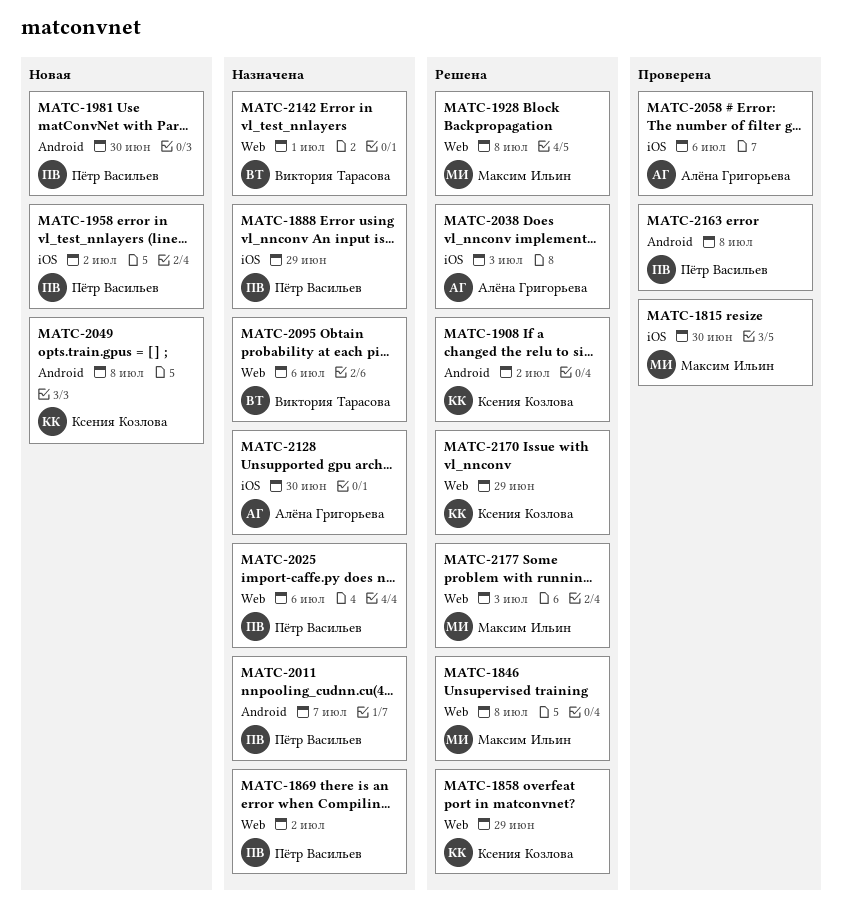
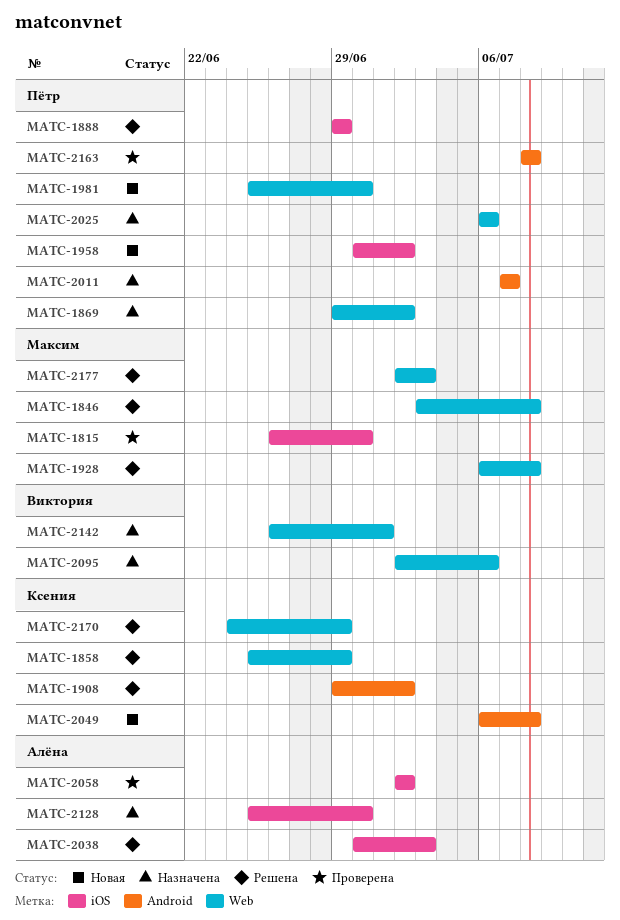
MATC-1888, status: Назначена -> Решена
MATC-1981, label: Android -> Web
MATC-2058, due: Jul 6 -> Jul 2

